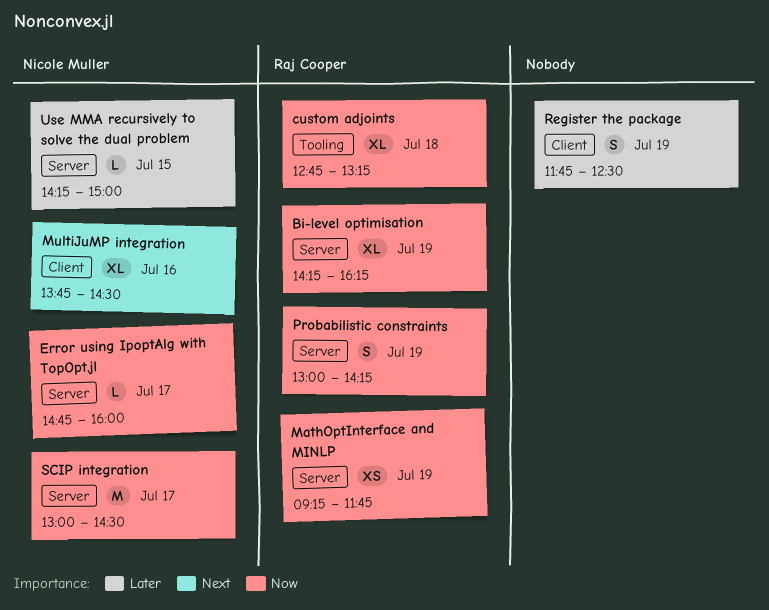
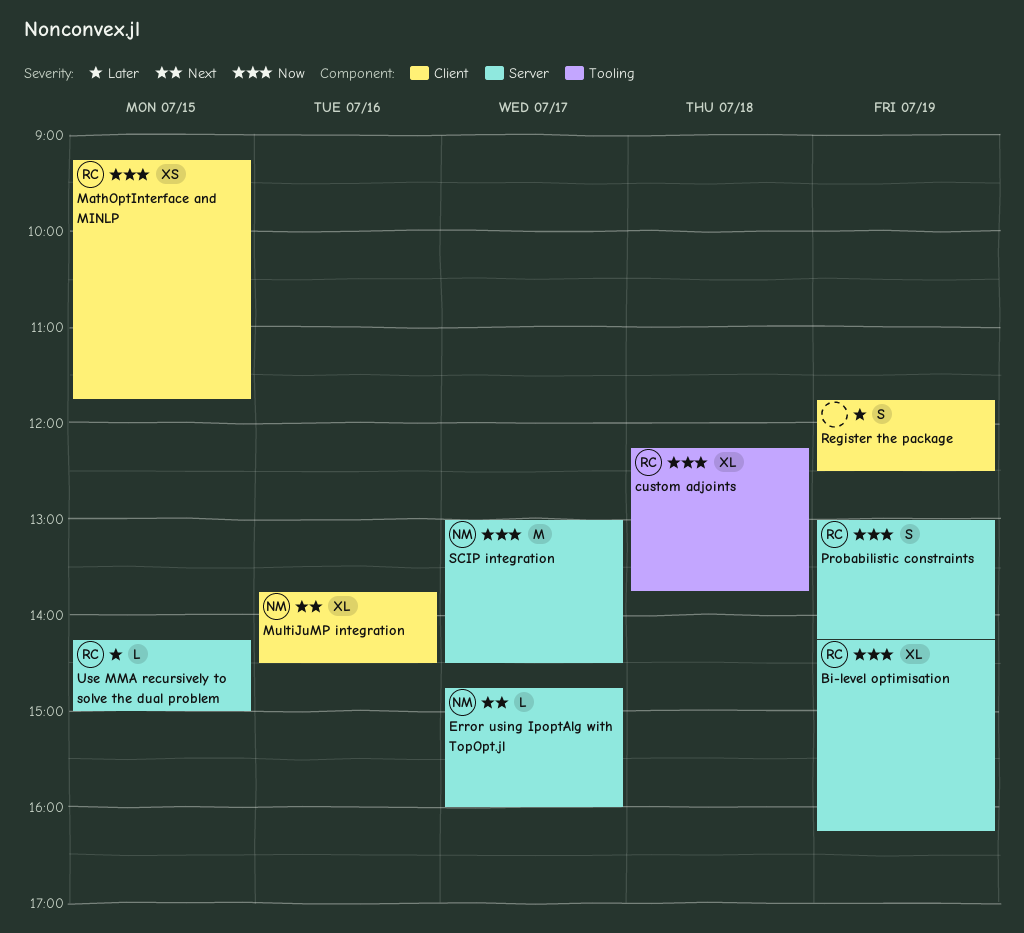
custom adjoints, begins: 12:45 -> 12:15
custom adjoints, ends: 13:15 -> 13:45
Error using IpoptAlg with TopOpt.jl, priority: Now -> Next
MathOptInterface and MINLP, label: Server -> Client
MathOptInterface and MINLP, day: Jul 19 -> Jul 15
Use MMA recursively to solve the dual problem, owner: Nicole Muller -> Raj Cooper

